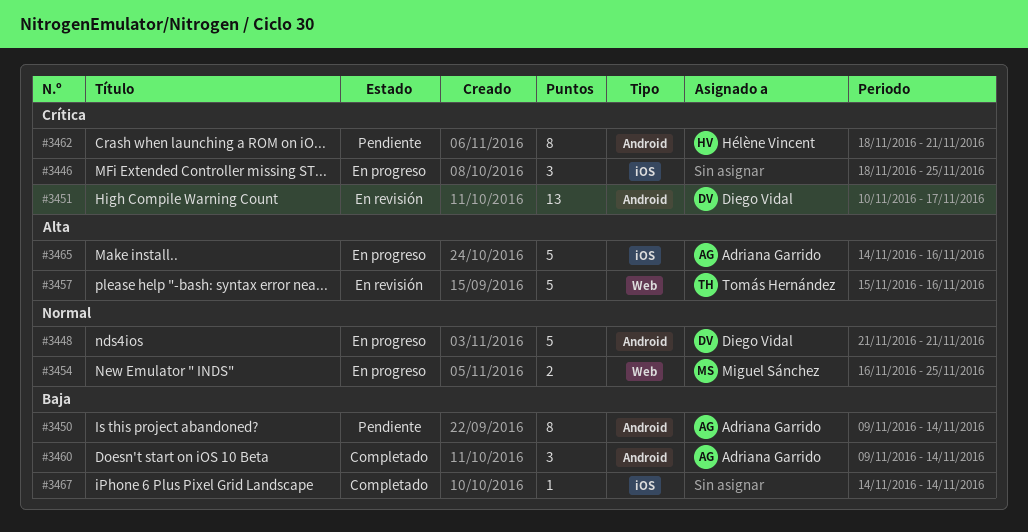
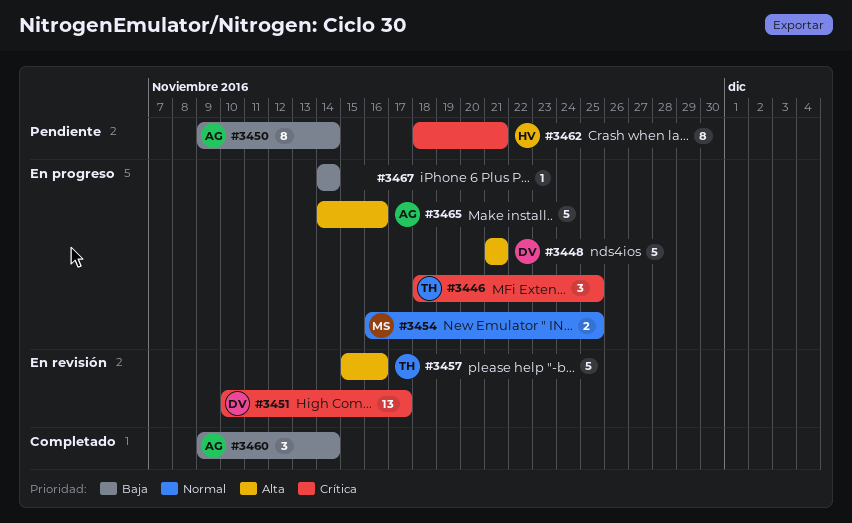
#3446, owner: none -> Tomás Hernández
#3448, priority: Normal -> Alta
#3467, status: Completado -> En progreso

